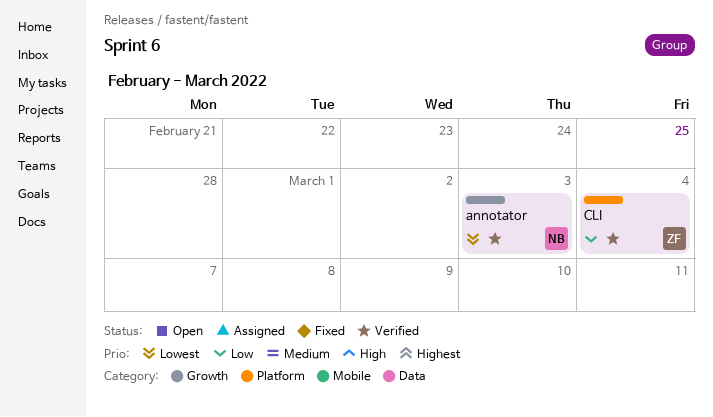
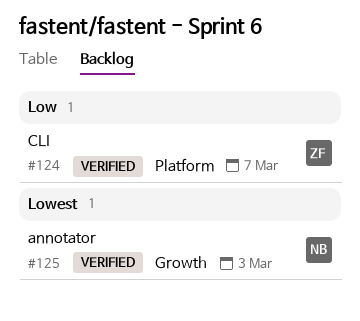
CLI, due: Mar 4 -> Mar 7

